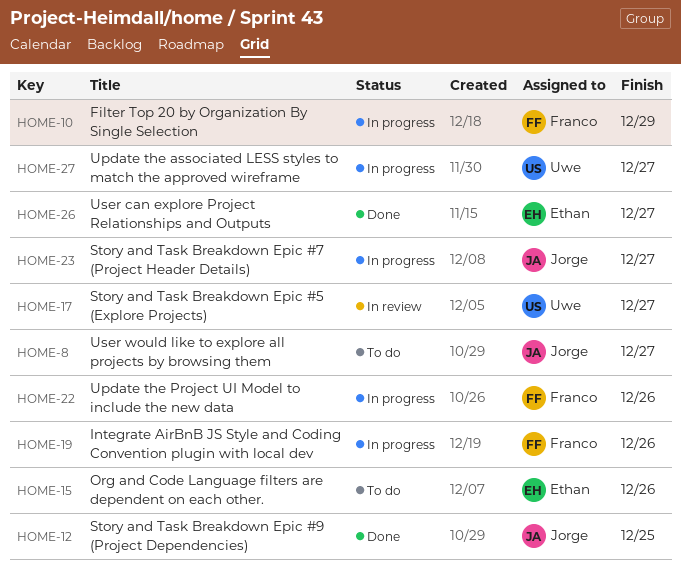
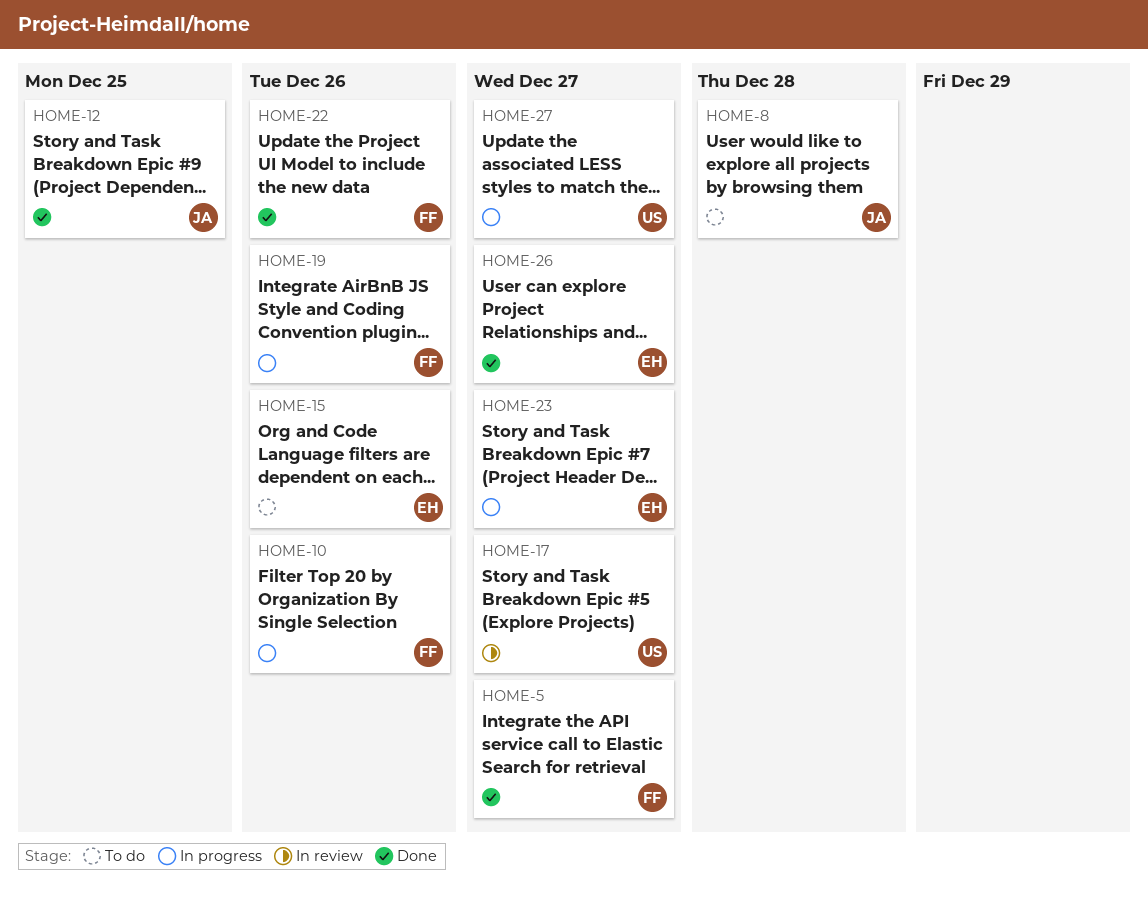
HOME-5: none -> present
HOME-8, due: Dec 27 -> Dec 28
HOME-10, due: Dec 29 -> Dec 26
HOME-22, status: In progress -> Done
HOME-23, owner: Jorge -> Ethan

